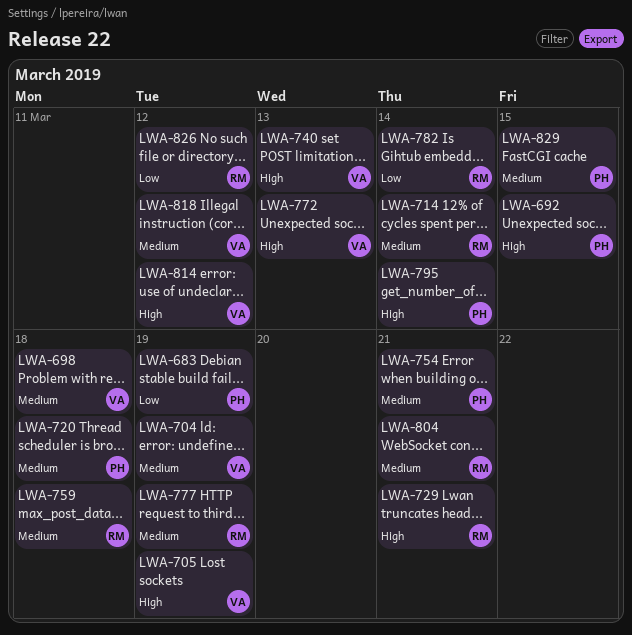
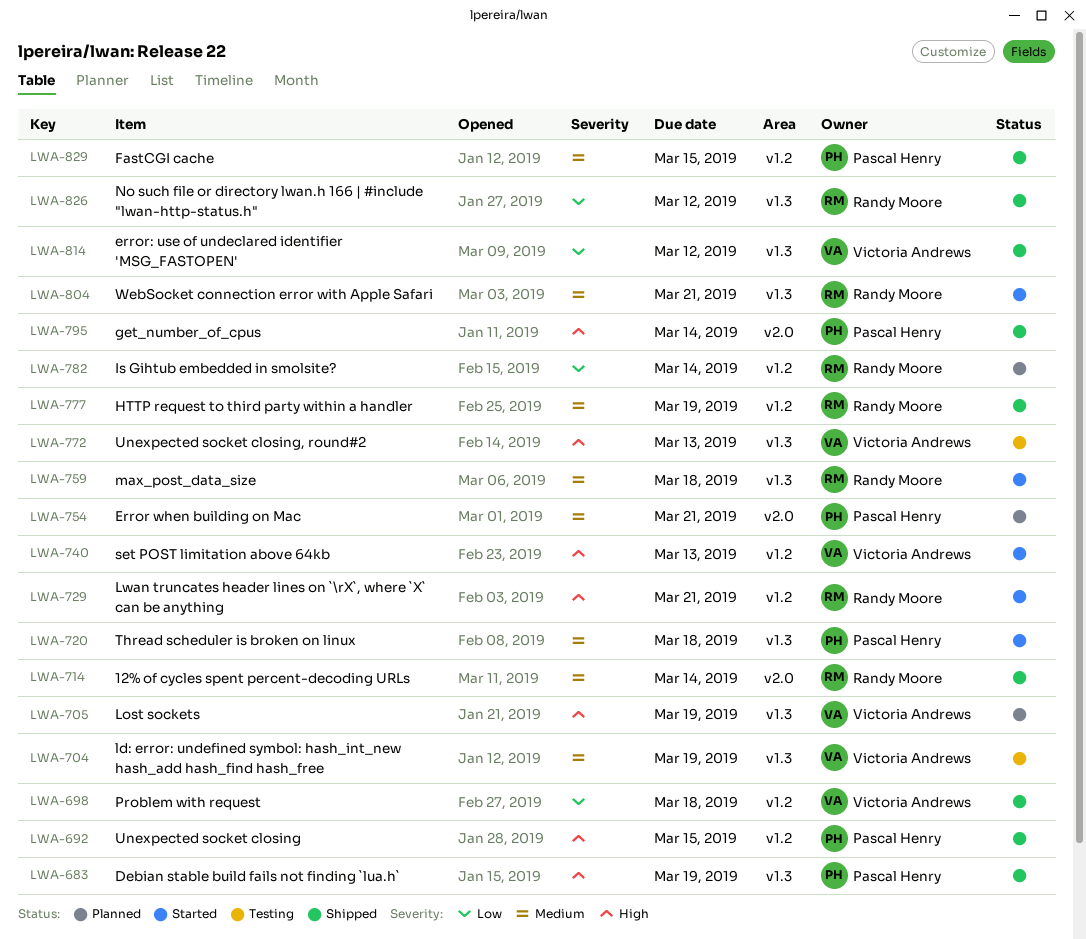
LWA-683, priority: Low -> High
LWA-698, priority: Medium -> Low
LWA-814, priority: High -> Low
LWA-818: present -> none

